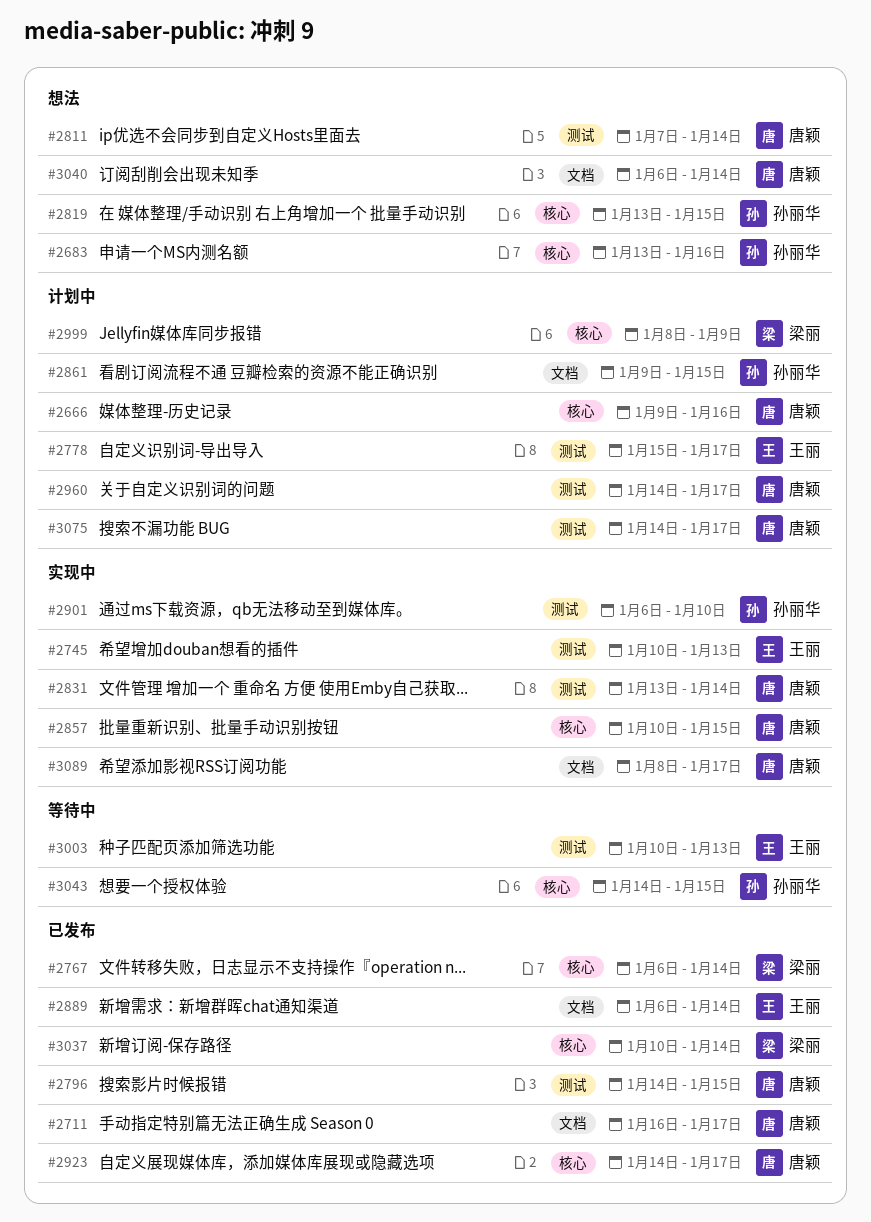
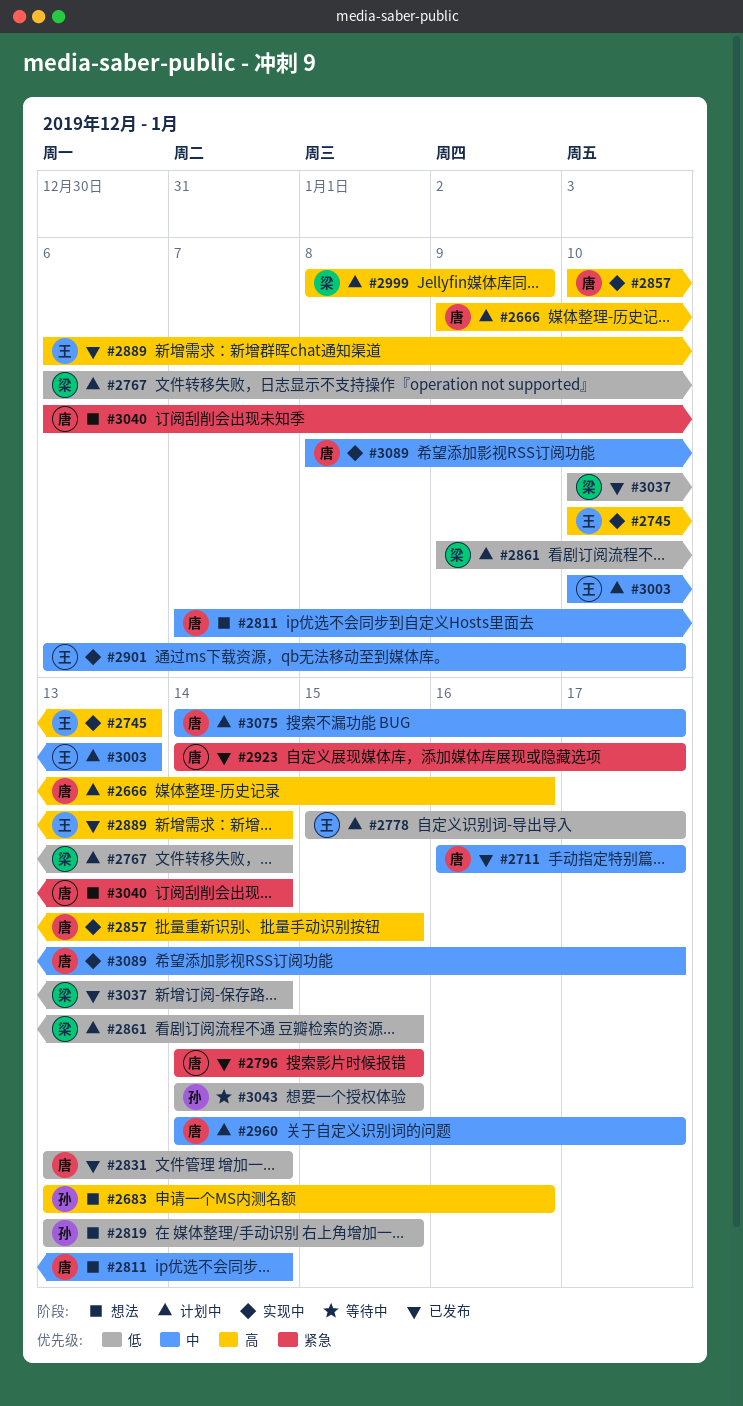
#2767, status: 已发布 -> 计划中
#2831, status: 实现中 -> 已发布
#2861, owner: 孙丽华 -> 梁丽
#2901, owner: 孙丽华 -> 王丽
#3003, status: 等待中 -> 计划中

